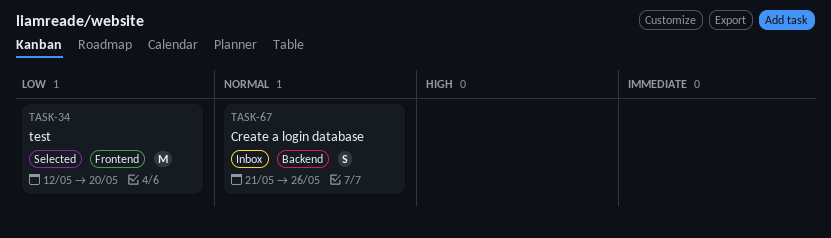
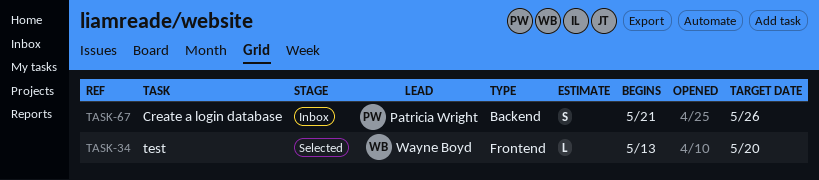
TASK-34, estimate: M -> L
TASK-34, start: May 12 -> May 13

